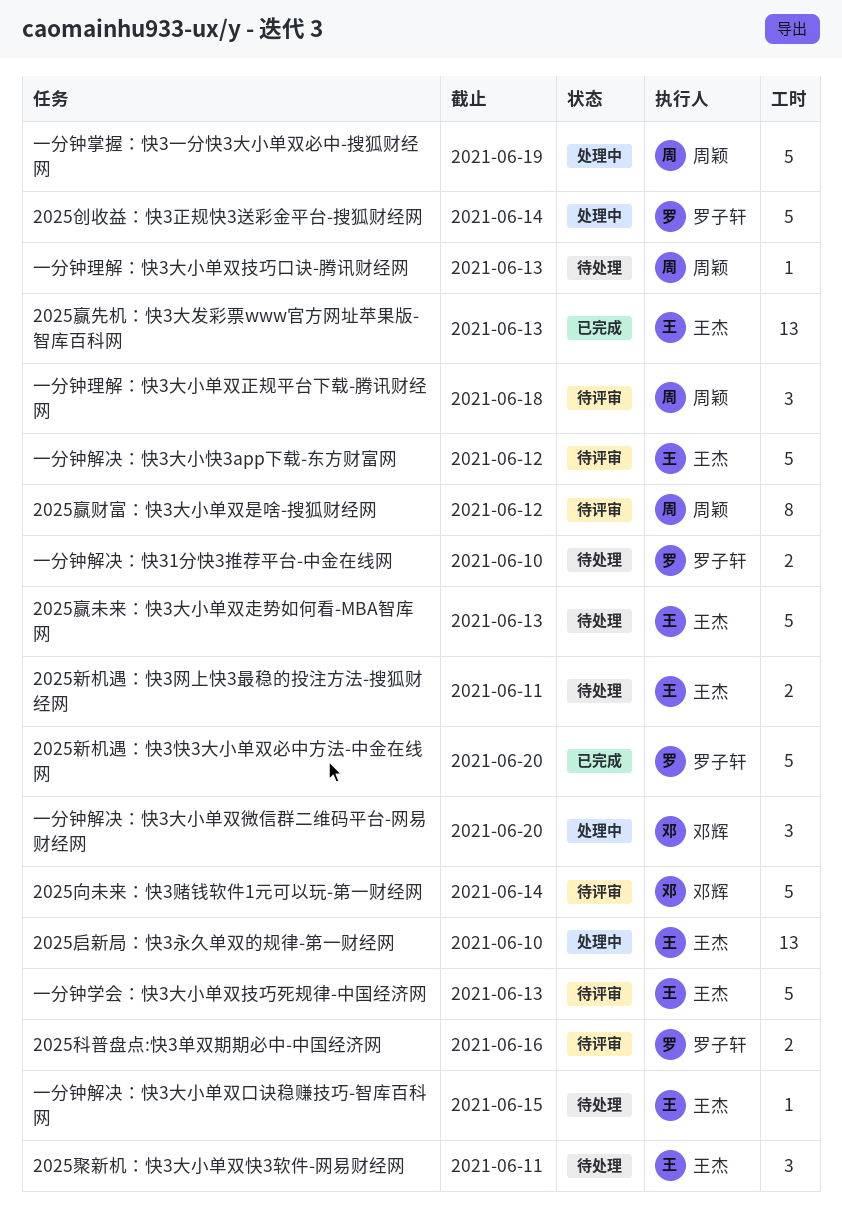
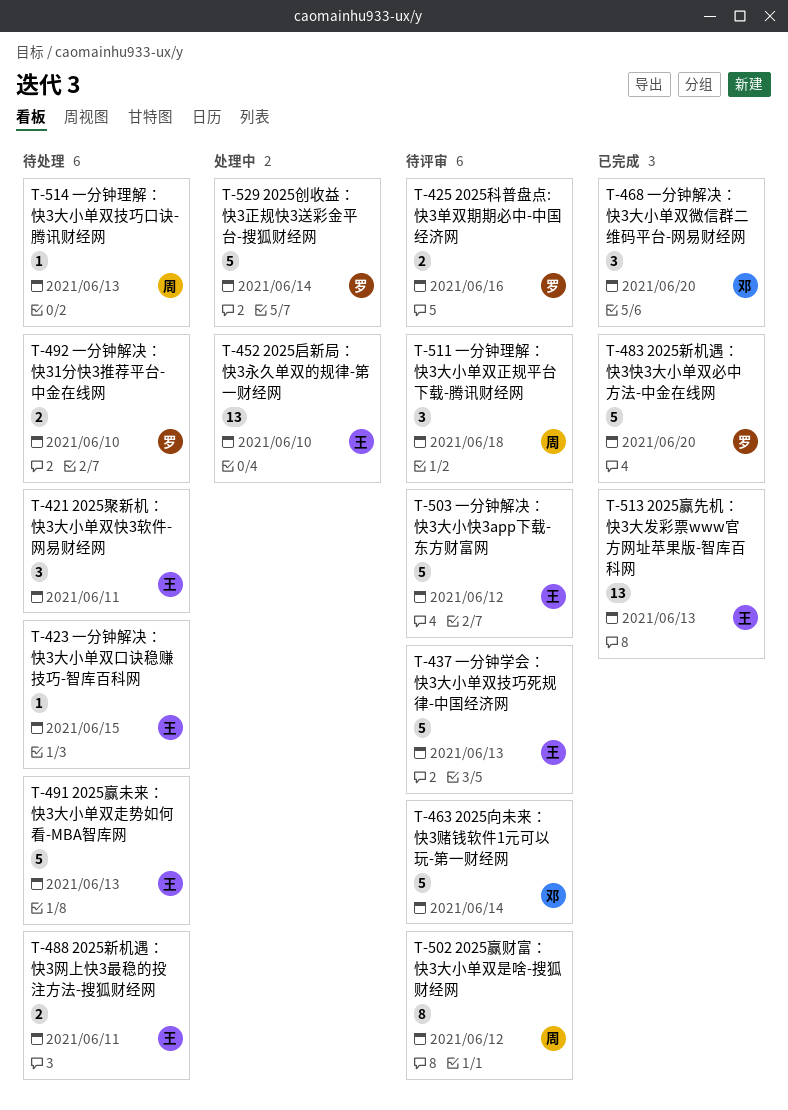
一分钟掌握：快3一分快3大小单双必中-搜狐财经网: present -> none
一分钟解决：快3大小单双微信群二维码平台-网易财经网, status: 处理中 -> 已完成

